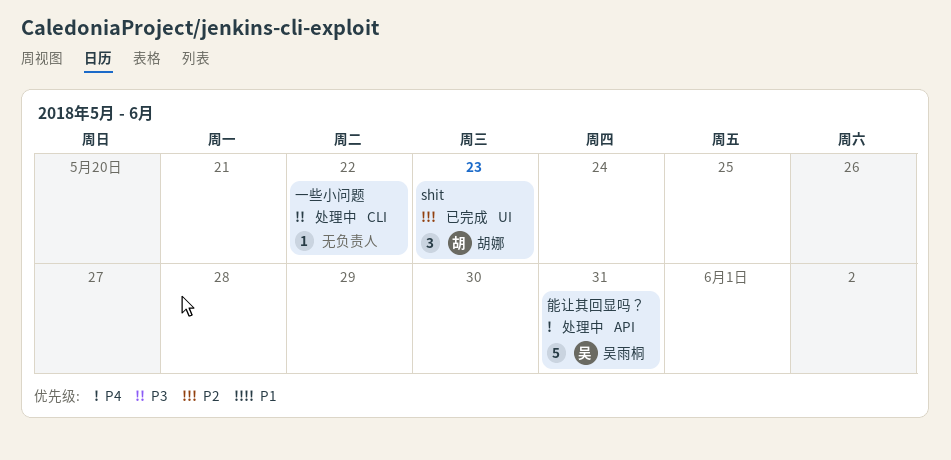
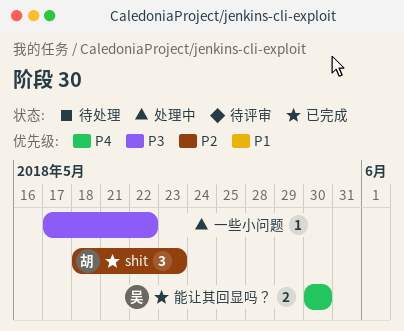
能让其回显吗？, status: 处理中 -> 已完成
能让其回显吗？, estimate: 5 -> 2
能让其回显吗？, due: May 31 -> May 30

